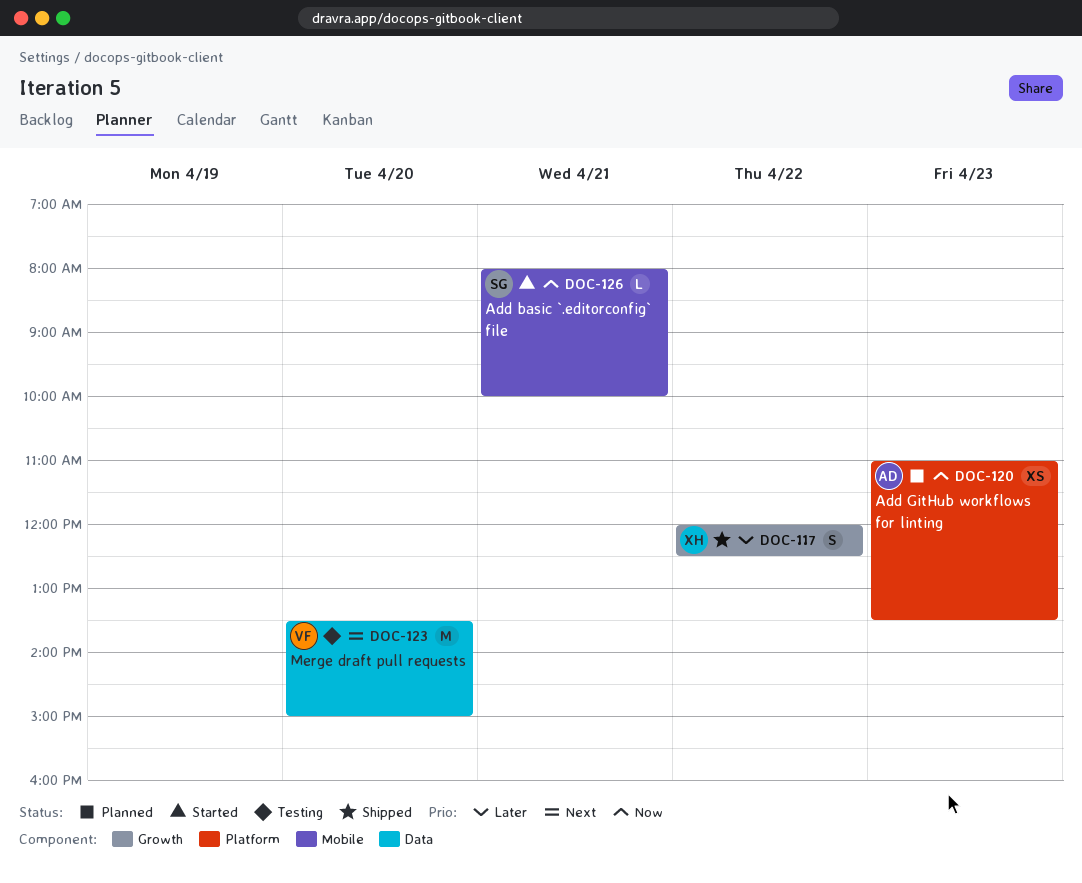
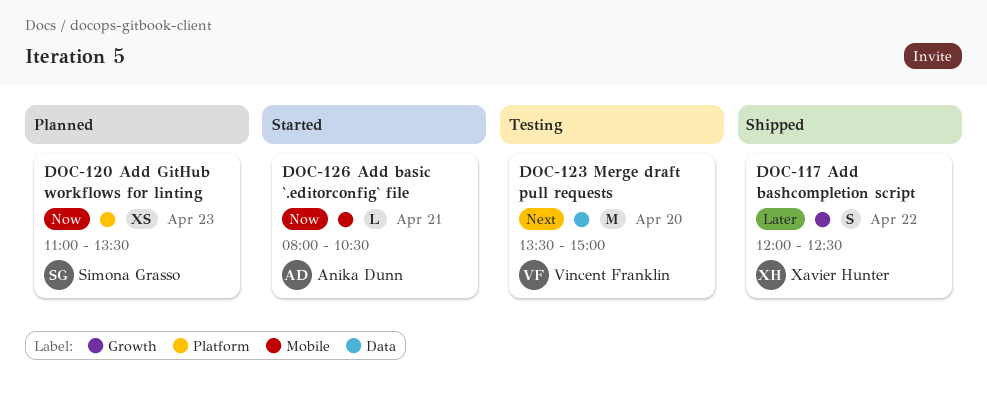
DOC-120, owner: Anika Dunn -> Simona Grasso
DOC-126, owner: Simona Grasso -> Anika Dunn
DOC-126, ends: 10:00 -> 10:30

